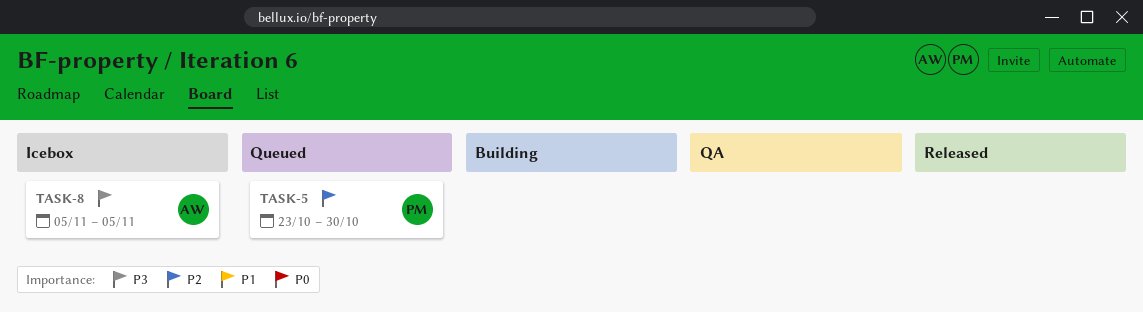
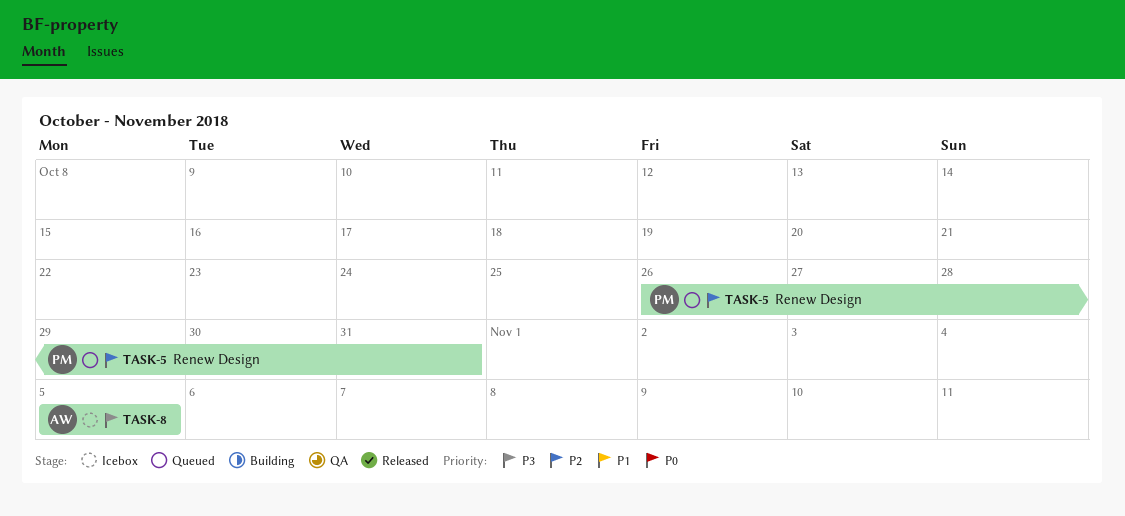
TASK-5, start: Oct 23 -> Oct 26
TASK-5, due: Oct 30 -> Oct 31

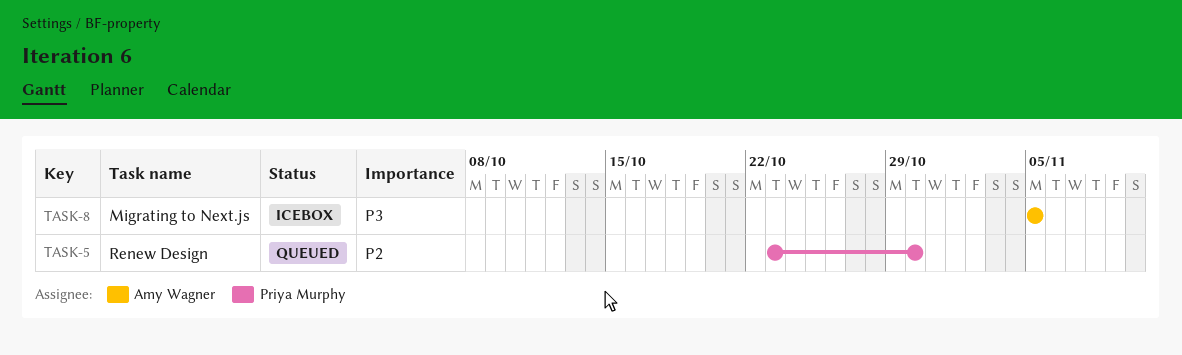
TASK-5, start: Oct 26 -> Oct 23
TASK-5, due: Oct 31 -> Oct 30

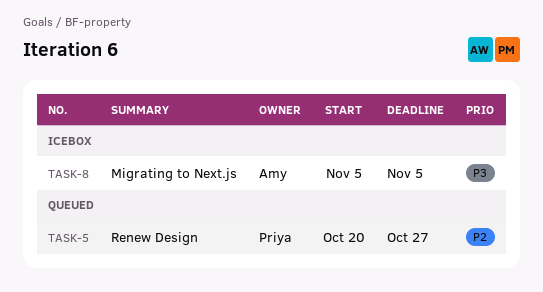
TASK-5, start: Oct 23 -> Oct 20
TASK-5, due: Oct 30 -> Oct 27

